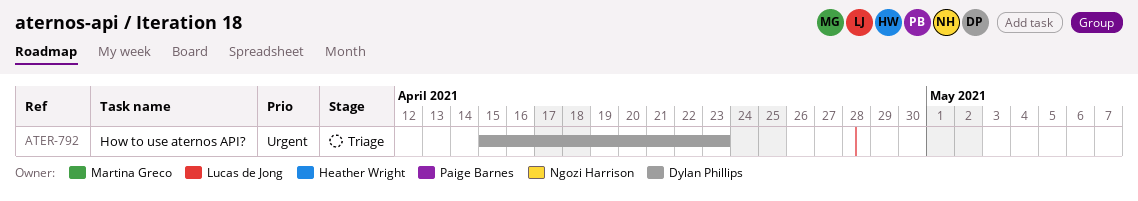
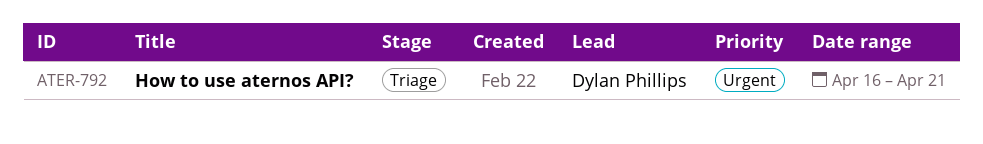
ATER-792, start: Apr 15 -> Apr 16
ATER-792, due: Apr 23 -> Apr 21

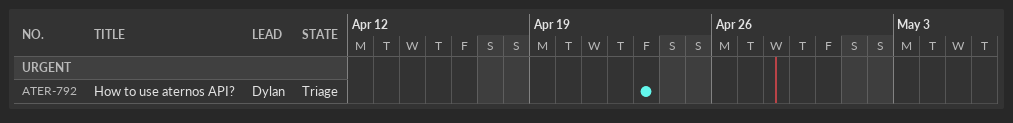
ATER-792, start: Apr 16 -> Apr 23
ATER-792, due: Apr 21 -> Apr 23

